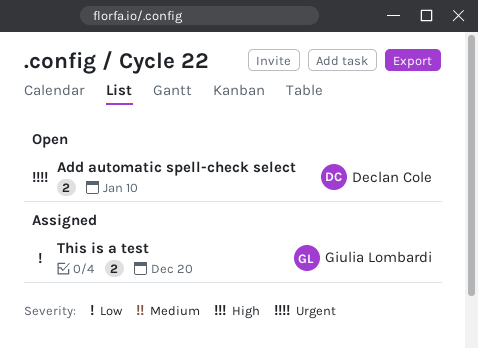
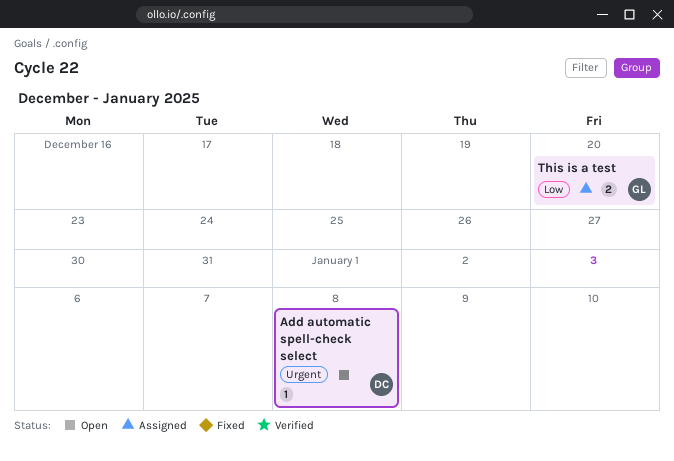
Add automatic spell-check select, estimate: 2 -> 1
Add automatic spell-check select, due: Jan 10 -> Jan 8

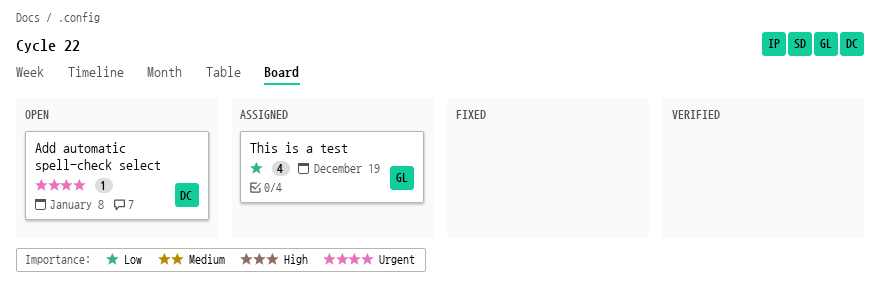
This is a test, estimate: 2 -> 4
This is a test, due: Dec 20 -> Dec 19

